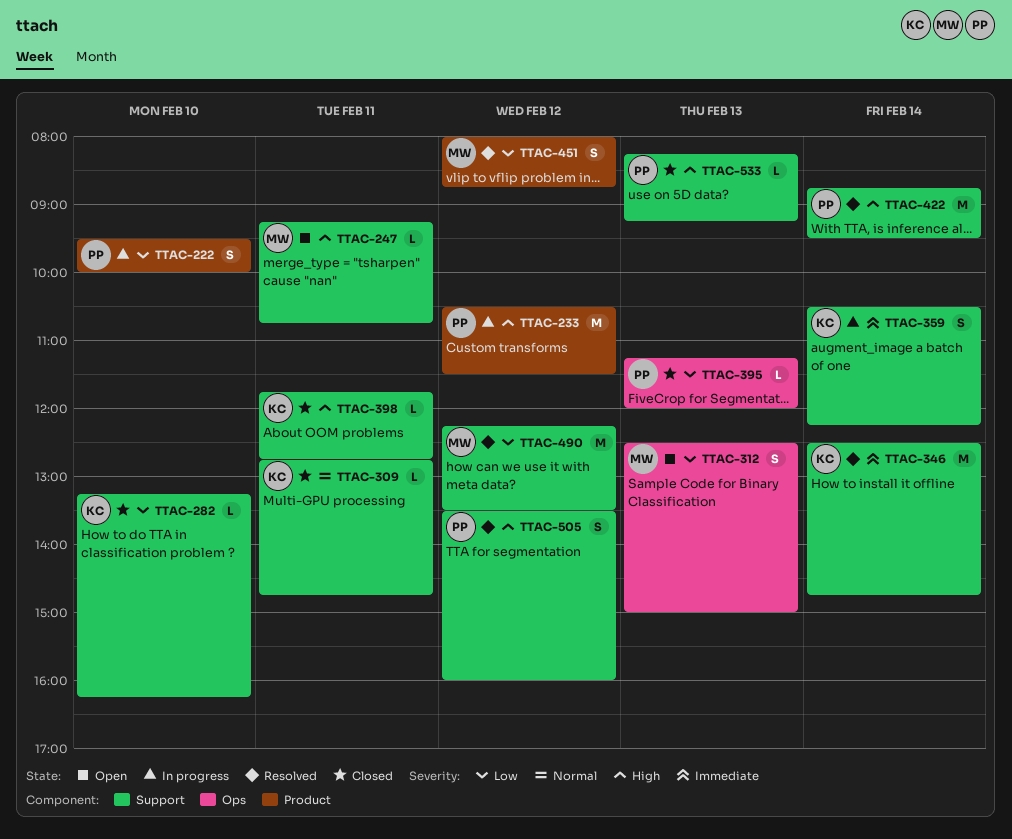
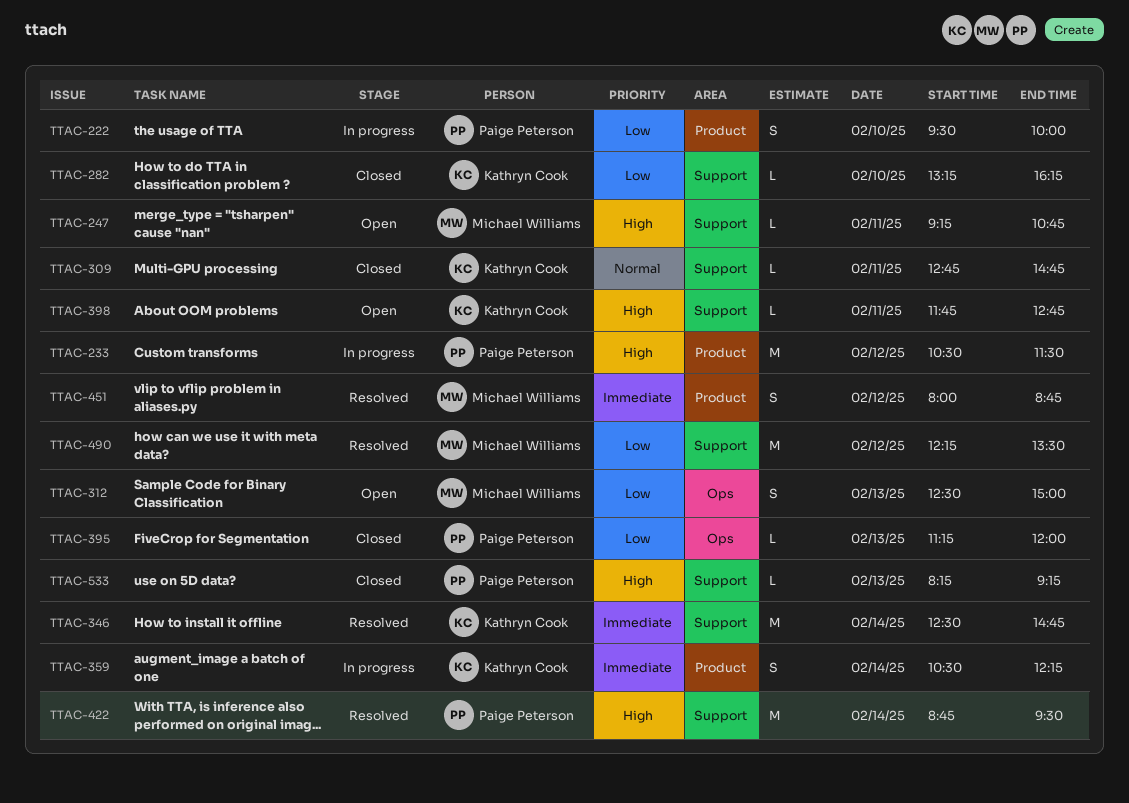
TTAC-359, label: Support -> Product
TTAC-398, status: Closed -> Open
TTAC-451, priority: Low -> Immediate
TTAC-505: present -> none

